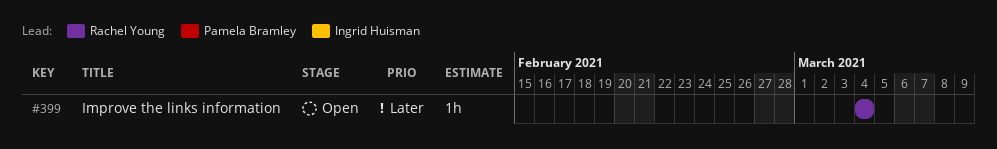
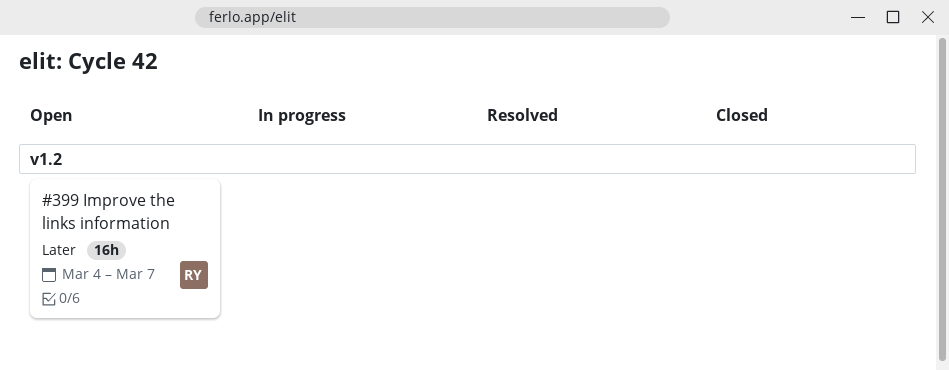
#399, estimate: 1h -> 16h
#399, due: Mar 4 -> Mar 7

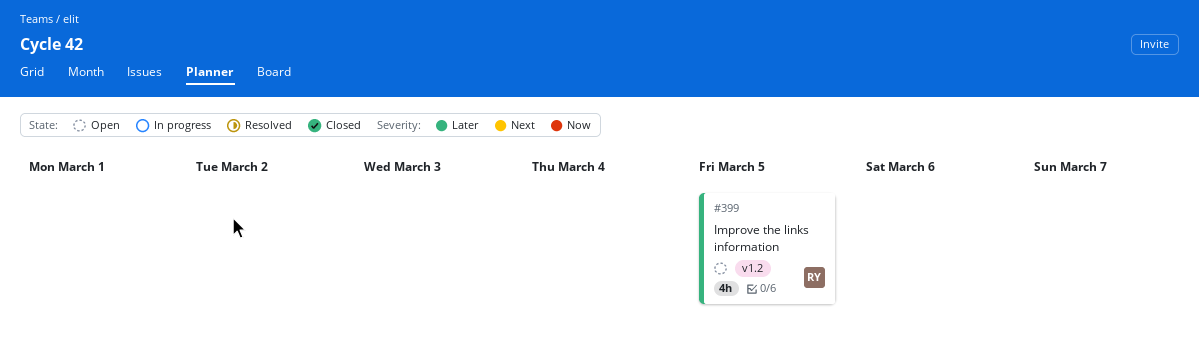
#399, estimate: 16h -> 4h
#399, due: Mar 7 -> Mar 5

